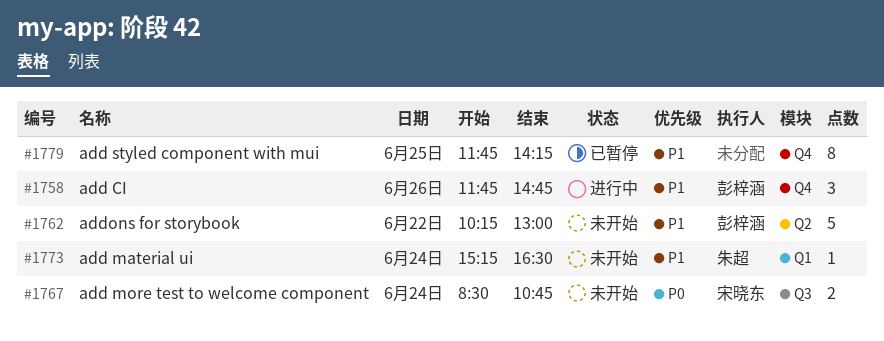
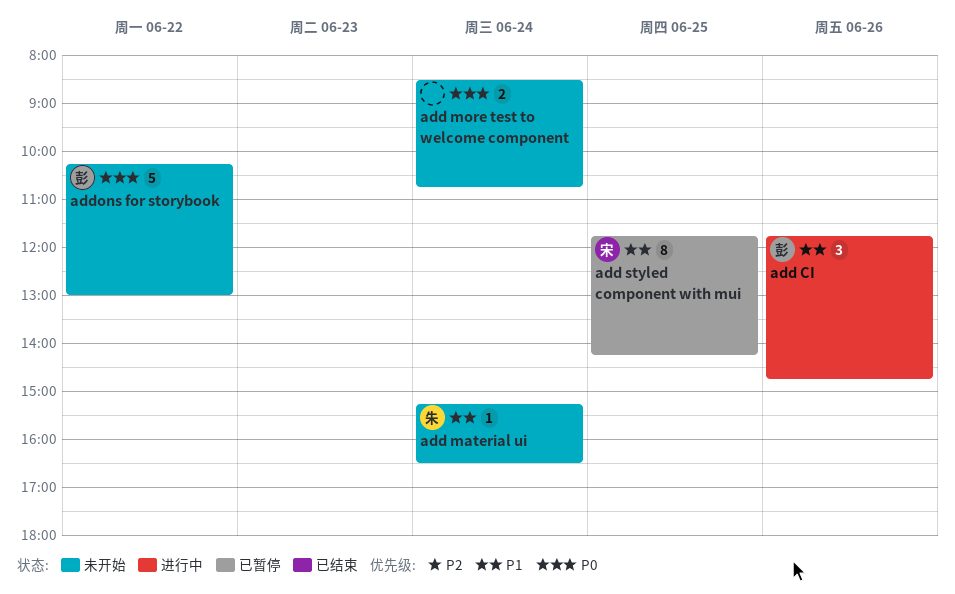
add more test to welcome component, owner: 宋晓东 -> none
add styled component with mui, owner: none -> 宋晓东
addons for storybook, priority: P1 -> P0

